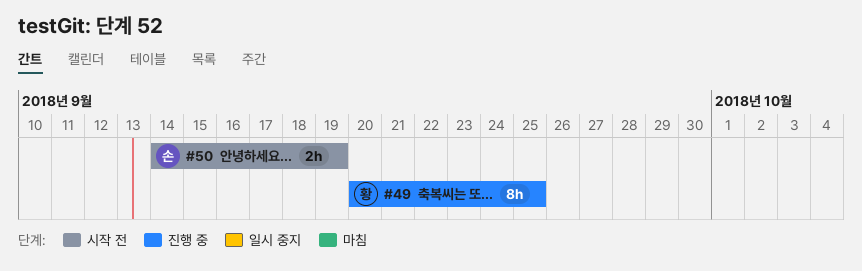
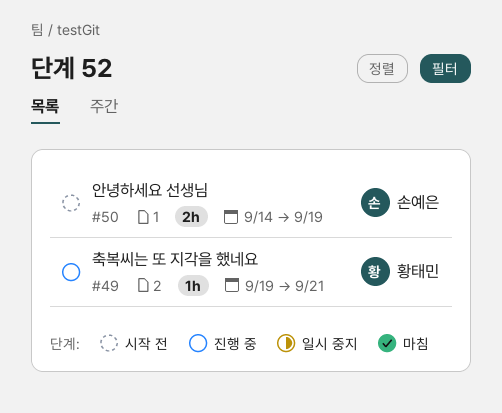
#49, estimate: 8h -> 1h
#49, start: Sep 20 -> Sep 19
#49, due: Sep 25 -> Sep 21

